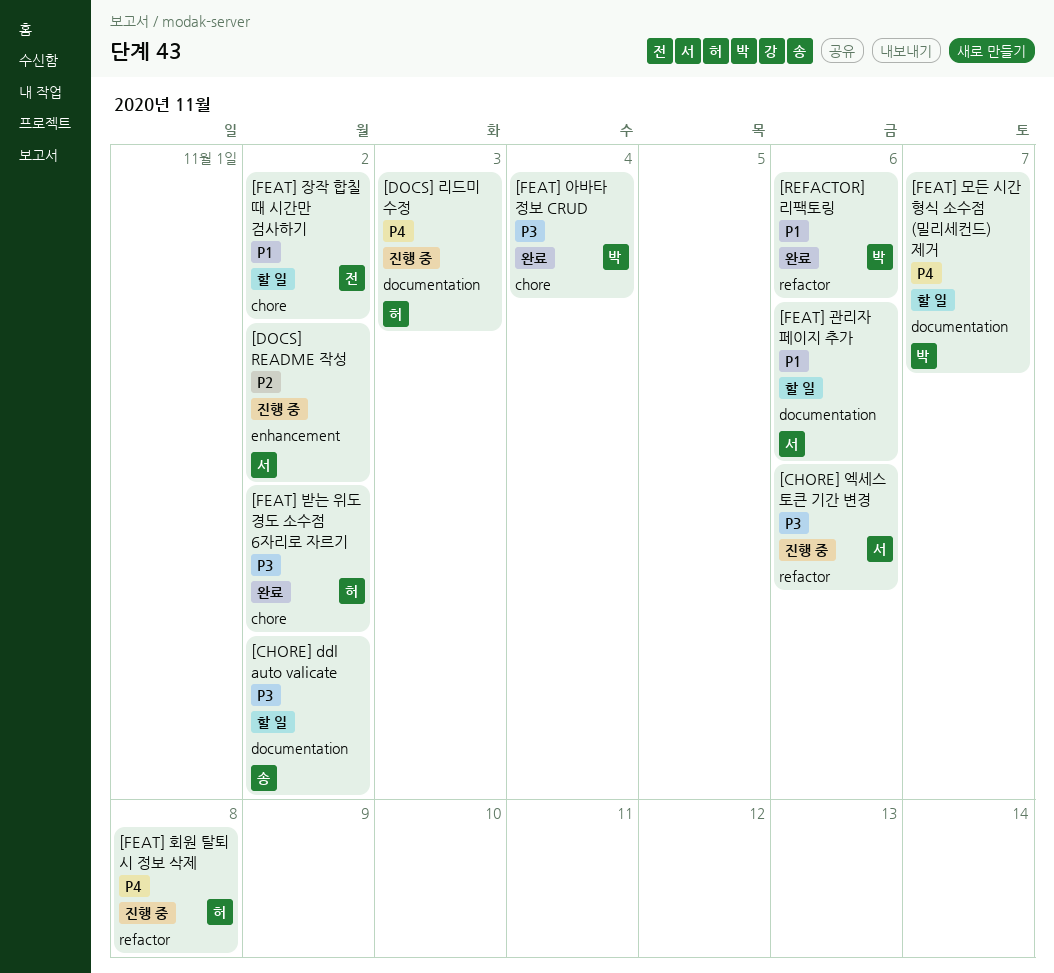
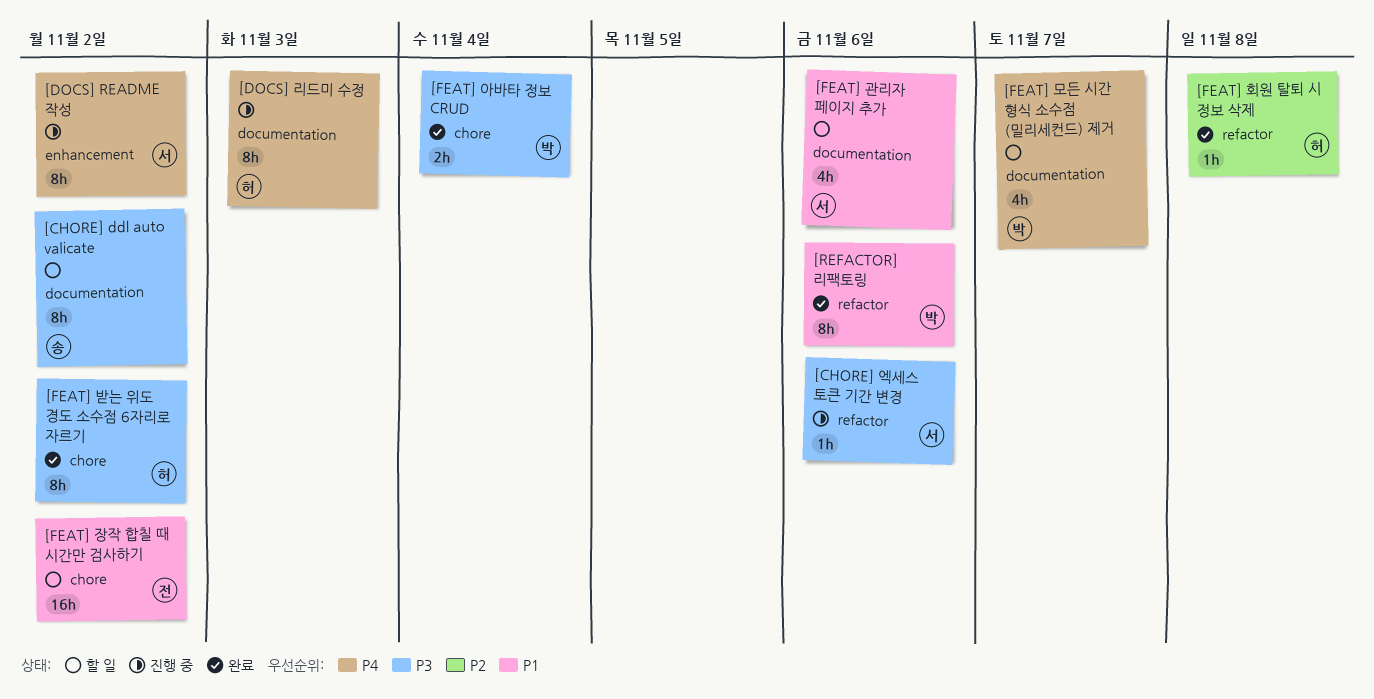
[DOCS] README 작성, priority: P2 -> P4
[FEAT] 회원 탈퇴 시 정보 삭제, status: 진행 중 -> 완료
[FEAT] 회원 탈퇴 시 정보 삭제, priority: P4 -> P2

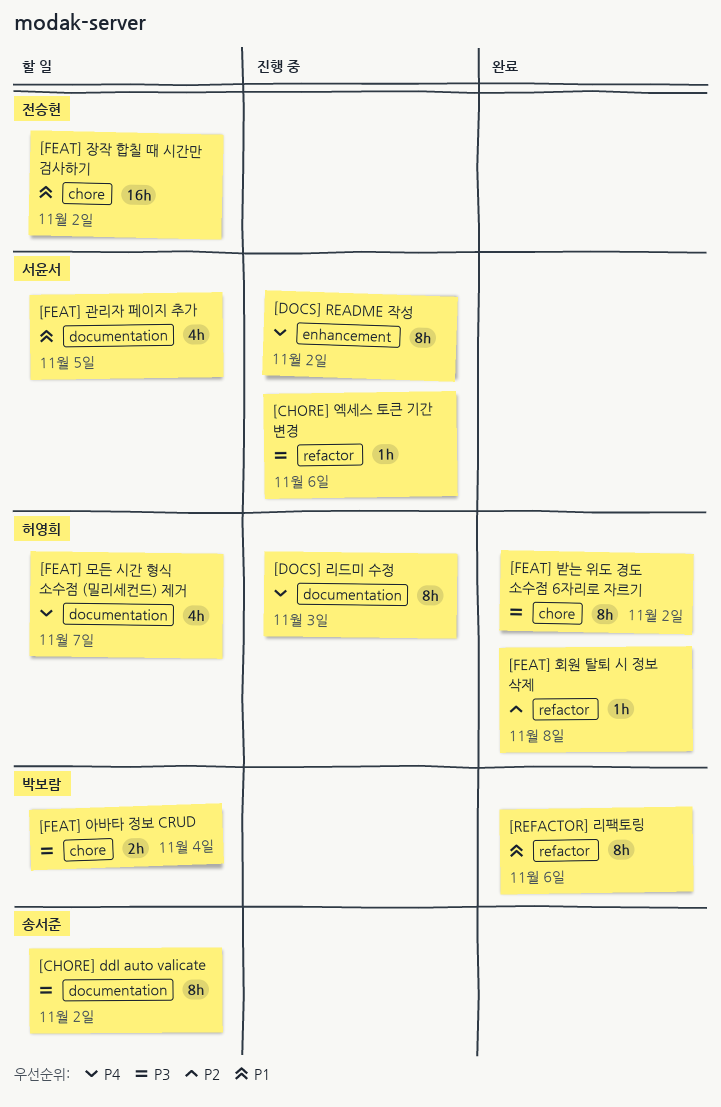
[FEAT] 관리자 페이지 추가, due: Nov 6 -> Nov 5
[FEAT] 모든 시간 형식 소수점 (밀리세컨드) 제거, owner: 박보람 -> 허영희
[FEAT] 아바타 정보 CRUD, status: 완료 -> 할 일

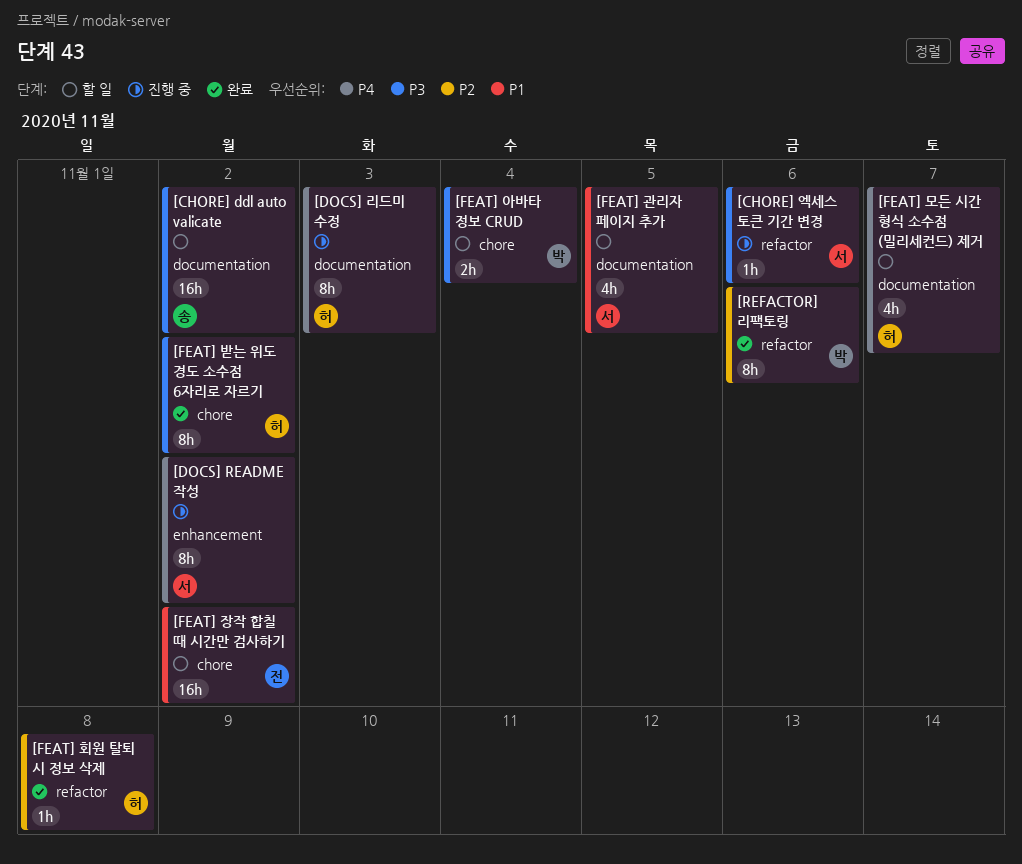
[CHORE] ddl auto valicate, estimate: 8h -> 16h
[REFACTOR] 리팩토링, priority: P1 -> P2

